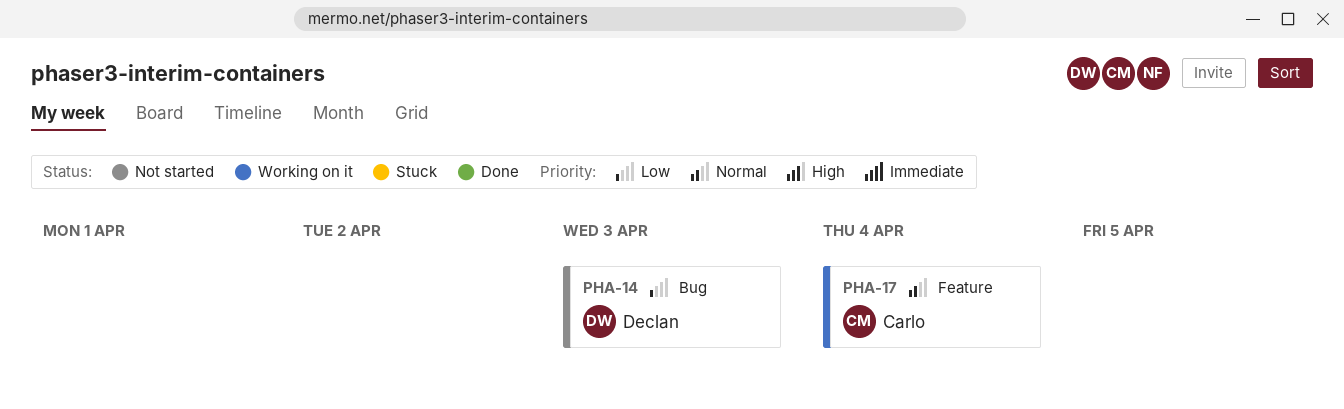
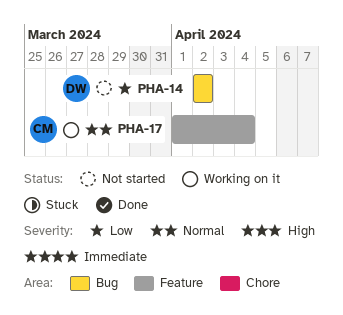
PHA-14, due: Apr 3 -> Apr 2

